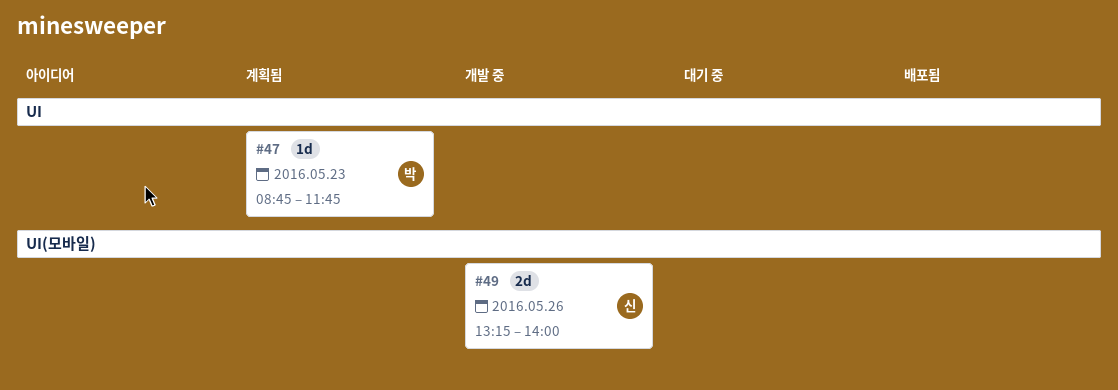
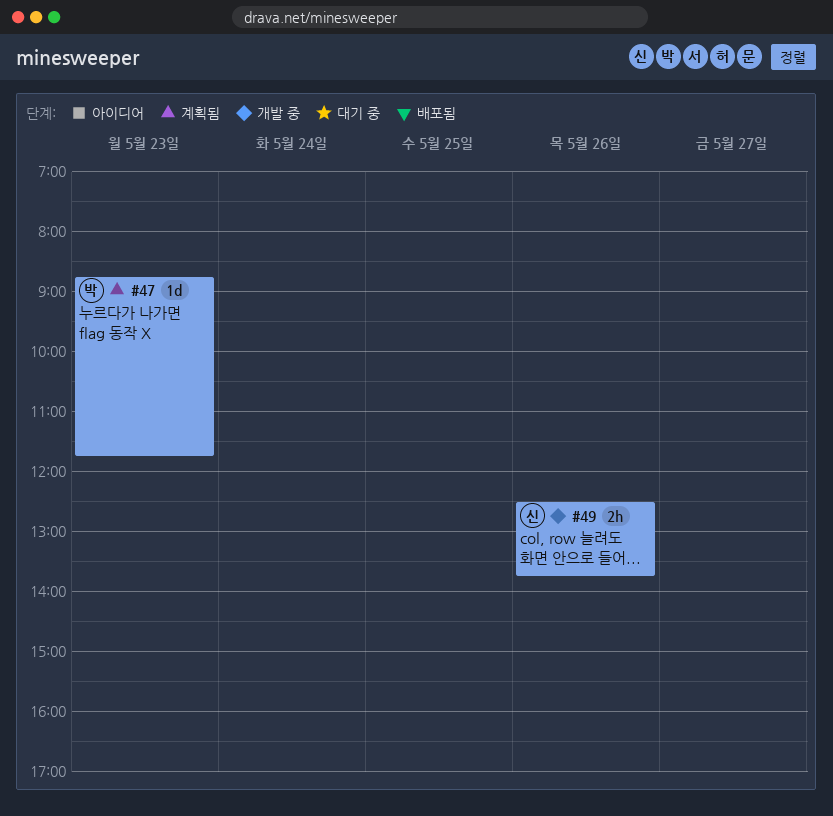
#49, estimate: 2d -> 2h
#49, begins: 13:15 -> 12:30
#49, ends: 14:00 -> 13:45

